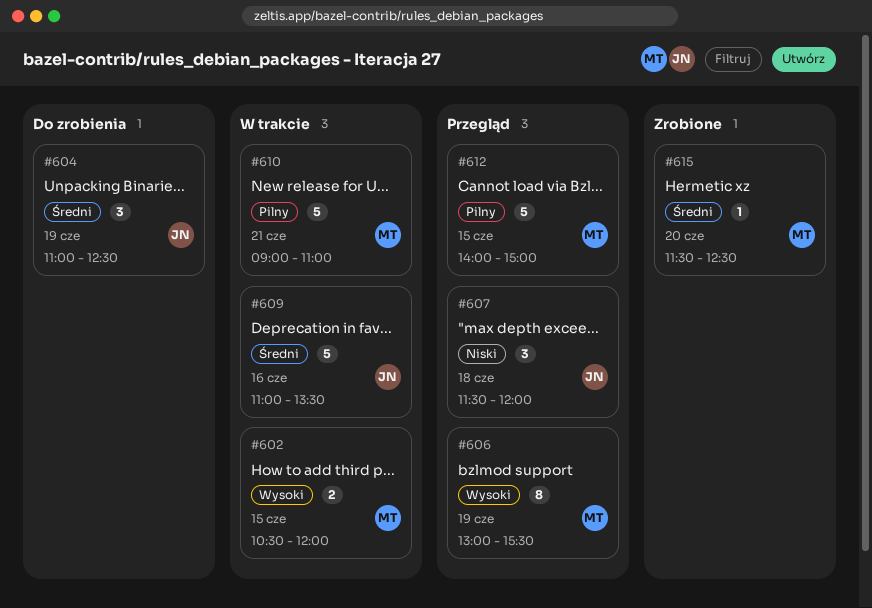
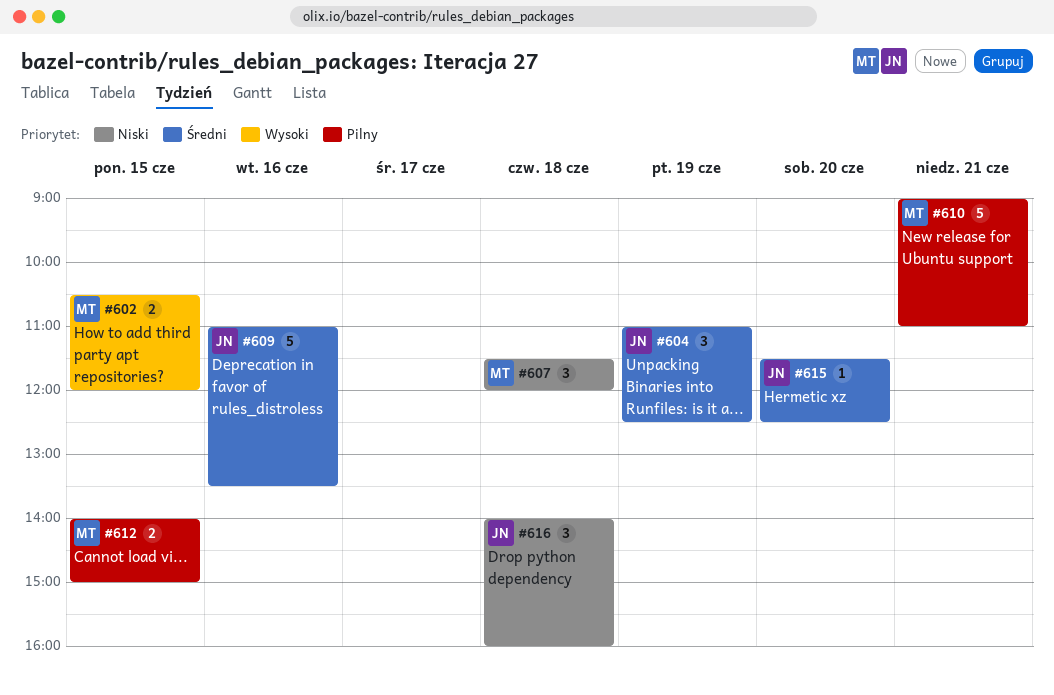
#606: present -> none
#607, owner: JN -> MT
#612, estimate: 5 -> 2
#615, owner: MT -> JN
#616: none -> present

